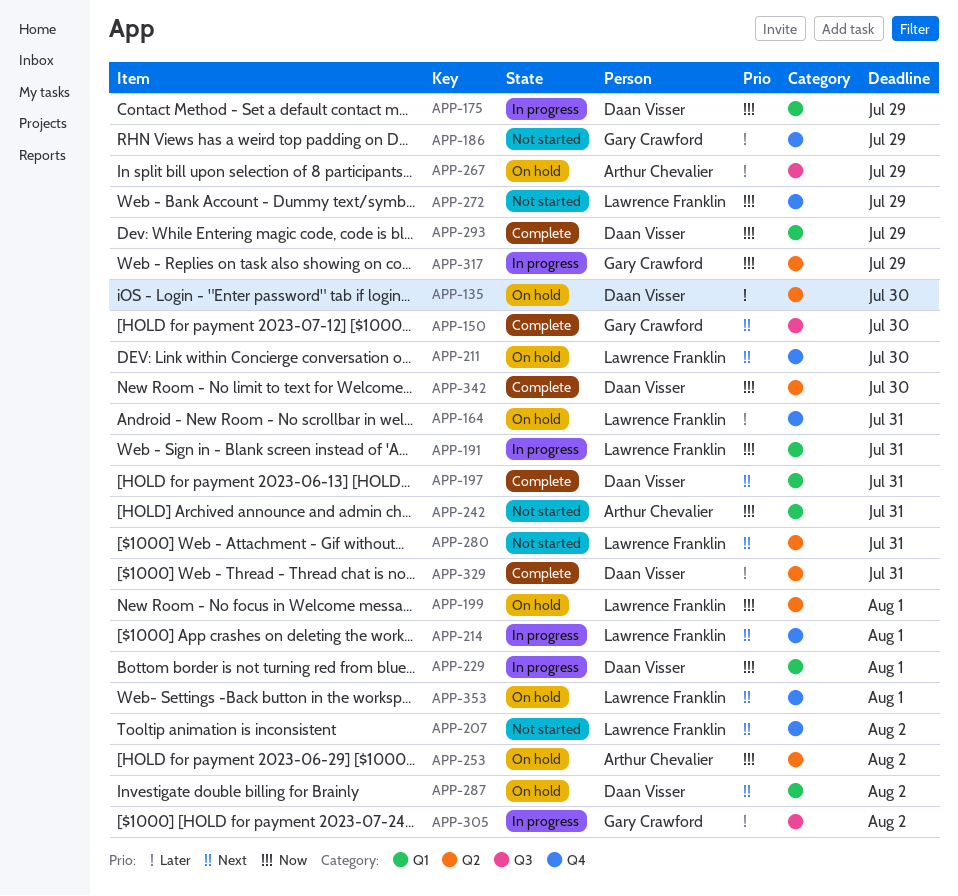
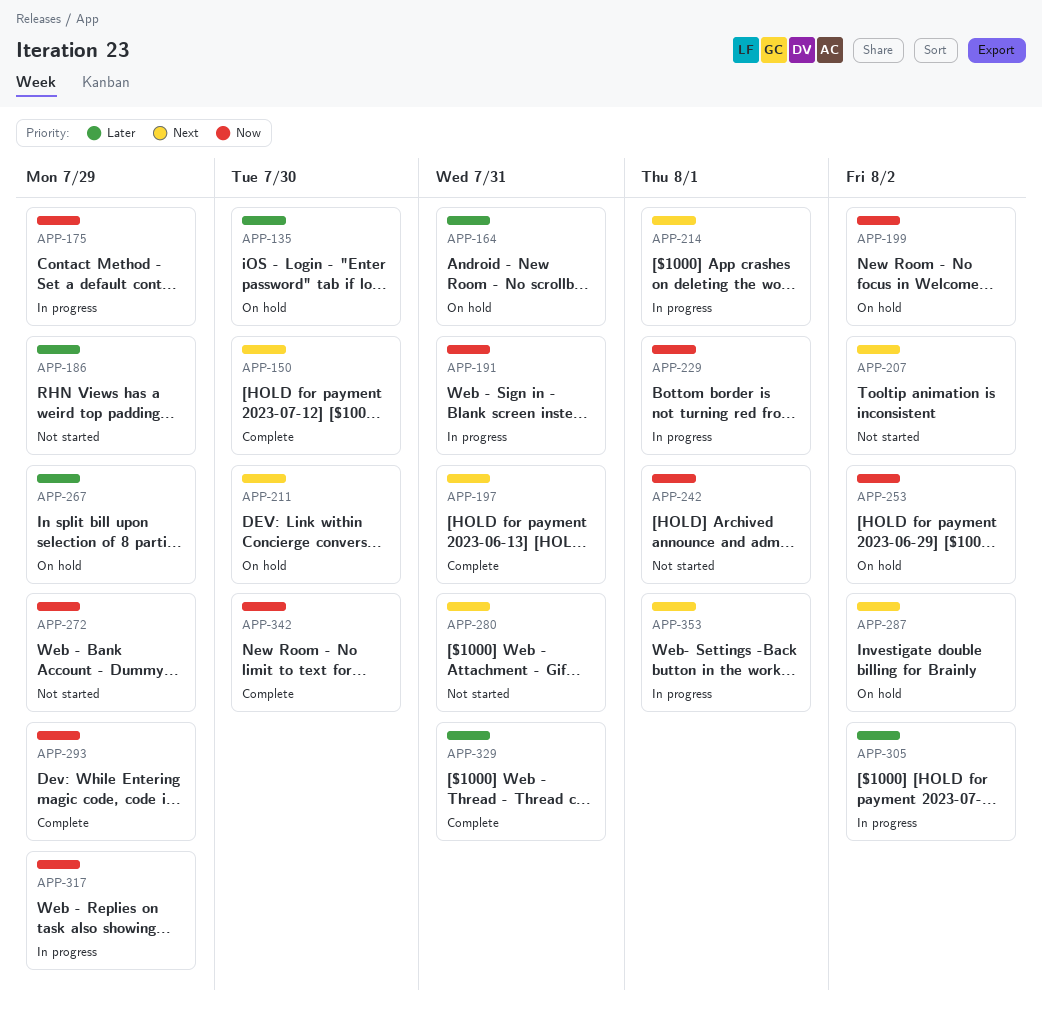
APP-199, due: Aug 1 -> Aug 2
APP-242, due: Jul 31 -> Aug 1
APP-353, status: On hold -> In progress

